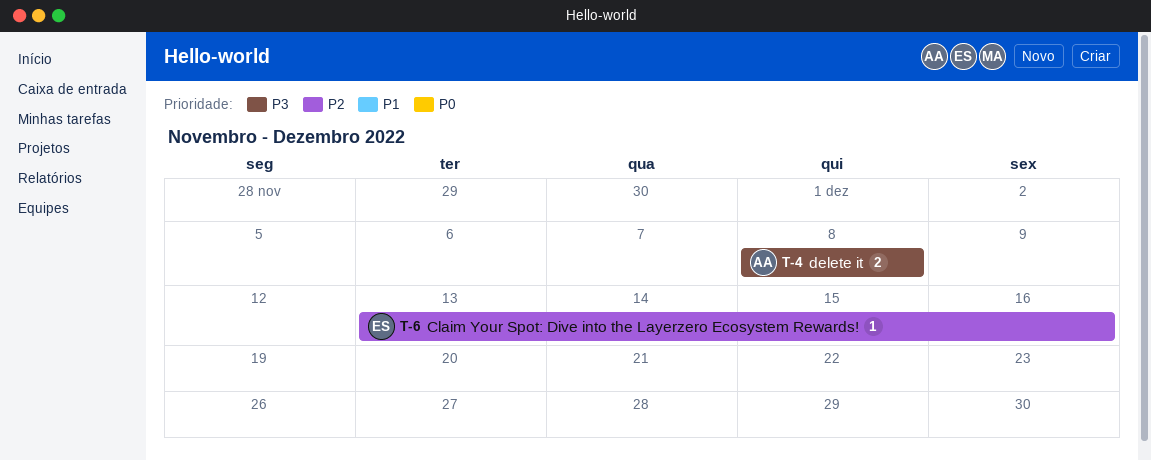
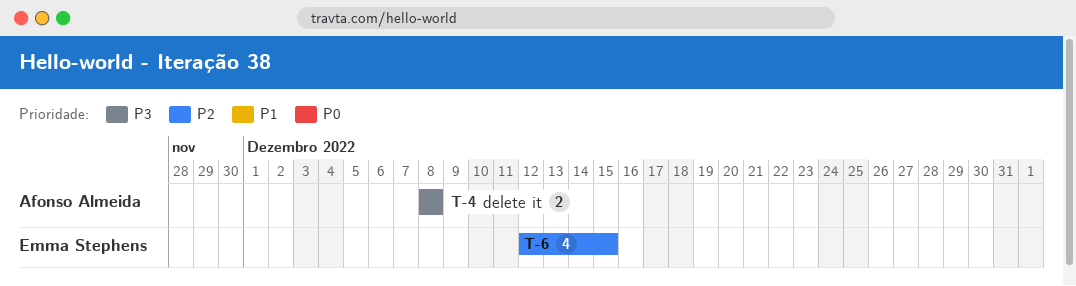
T-6, estimate: 1 -> 4
T-6, start: Dec 13 -> Dec 12
T-6, due: Dec 16 -> Dec 15

